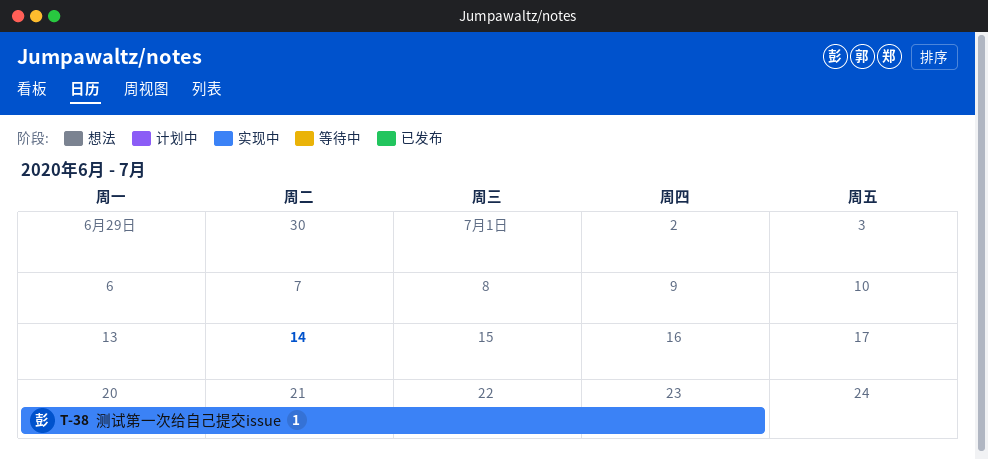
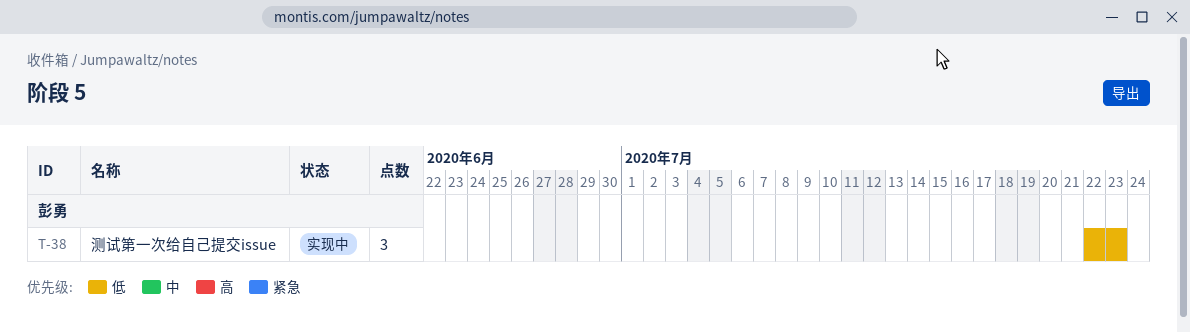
T-38, estimate: 1 -> 3
T-38, start: Jul 20 -> Jul 22

